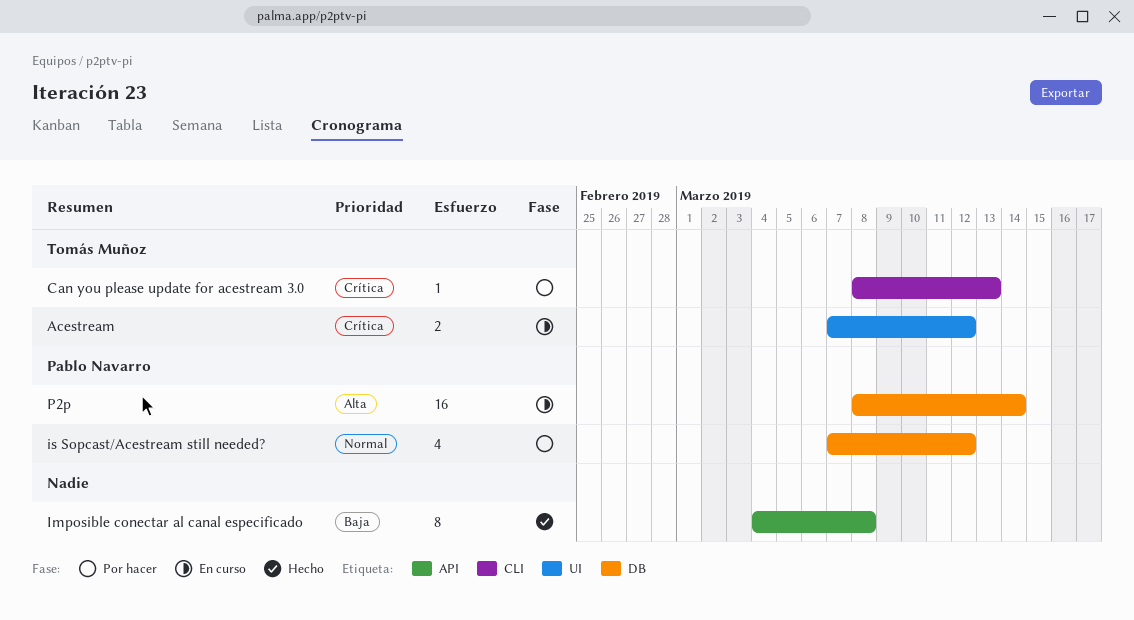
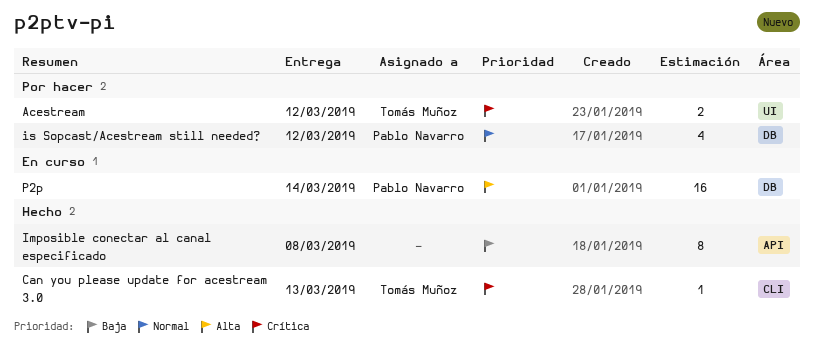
Acestream, status: En curso -> Por hacer
Can you please update for acestream 3.0, status: Por hacer -> Hecho

